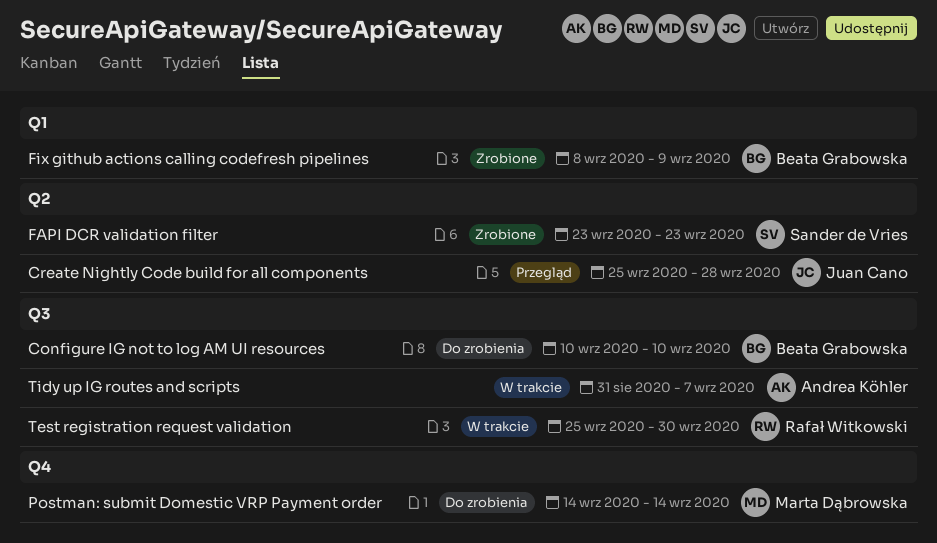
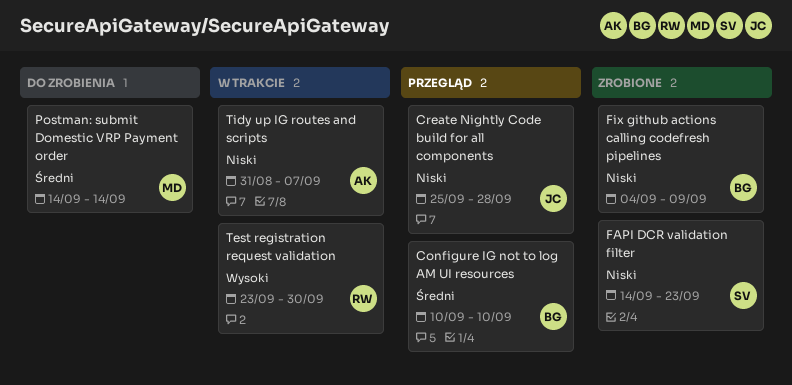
Configure IG not to log AM UI resources, status: Do zrobienia -> Przegląd
FAPI DCR validation filter, start: Sep 23 -> Sep 14
Fix github actions calling codefresh pipelines, start: Sep 8 -> Sep 4
Test registration request validation, start: Sep 25 -> Sep 23

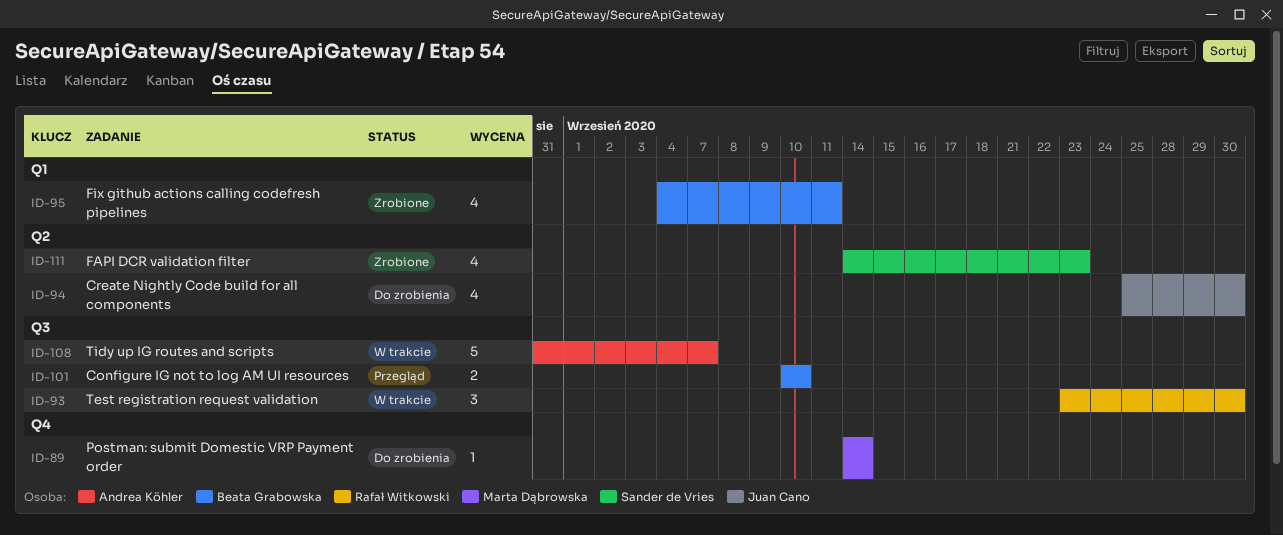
Create Nightly Code build for all components, status: Przegląd -> Do zrobienia
Create Nightly Code build for all components, due: Sep 28 -> Sep 30
Fix github actions calling codefresh pipelines, due: Sep 9 -> Sep 11

